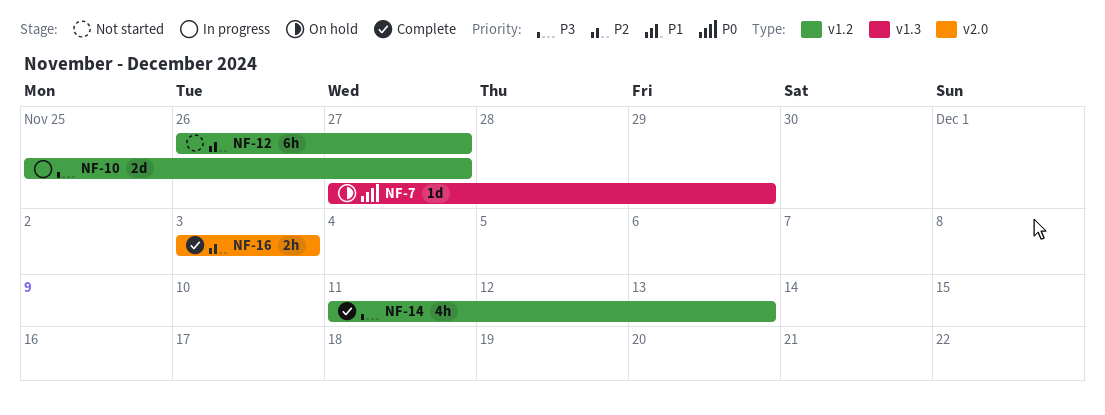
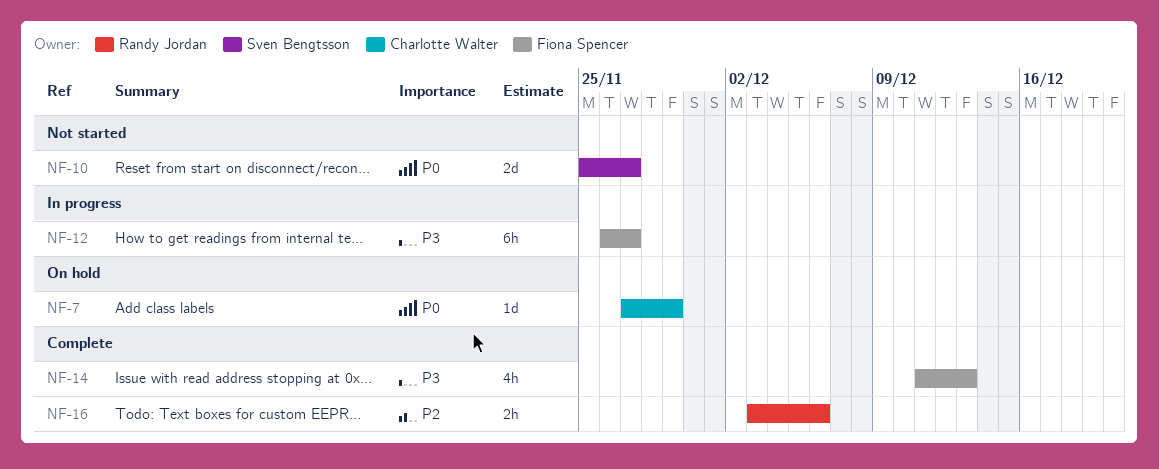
NF-10, status: In progress -> Not started
NF-10, priority: P3 -> P0
NF-12, status: Not started -> In progress
NF-12, priority: P2 -> P3
NF-16, due: Dec 3 -> Dec 6

